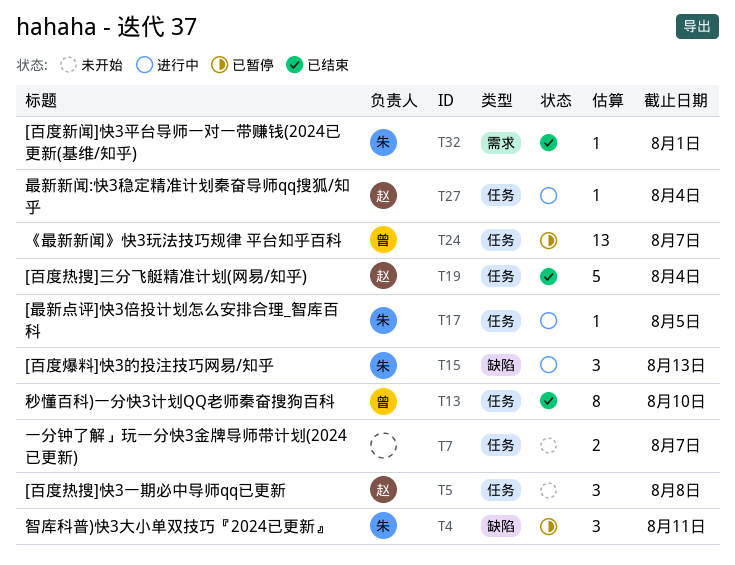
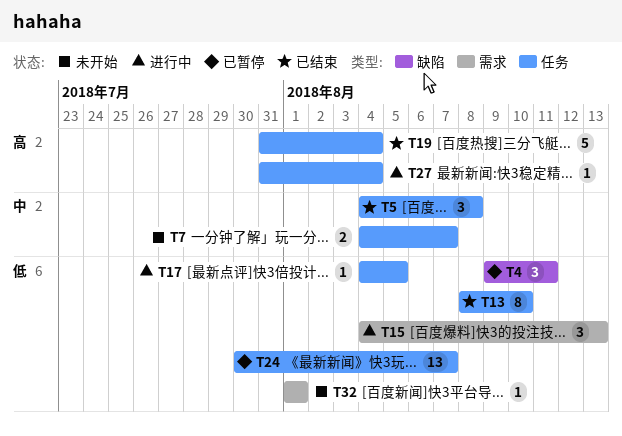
T5, status: 未开始 -> 已结束
T15, label: 缺陷 -> 需求
T32, status: 已结束 -> 未开始

